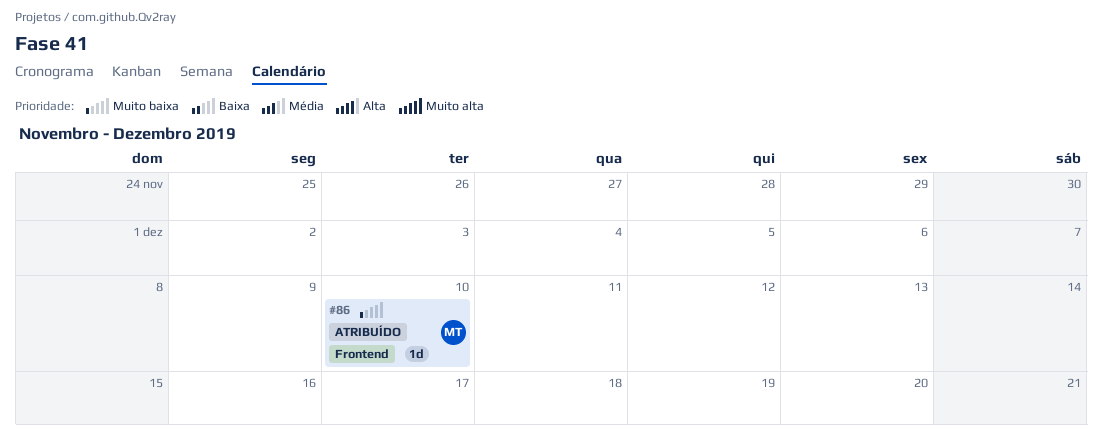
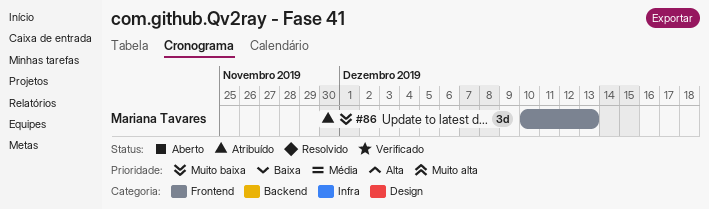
#86, estimate: 1d -> 3d
#86, due: Dec 10 -> Dec 13

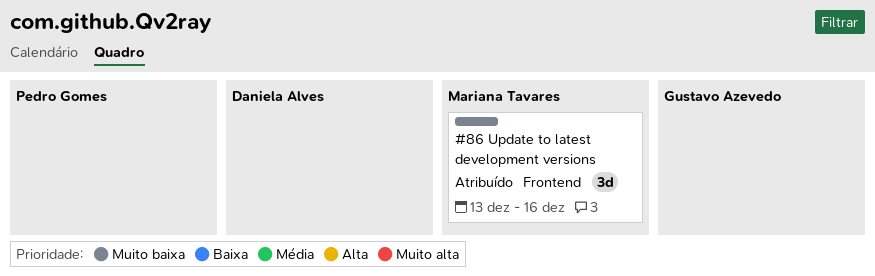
#86, start: Dec 10 -> Dec 13
#86, due: Dec 13 -> Dec 16

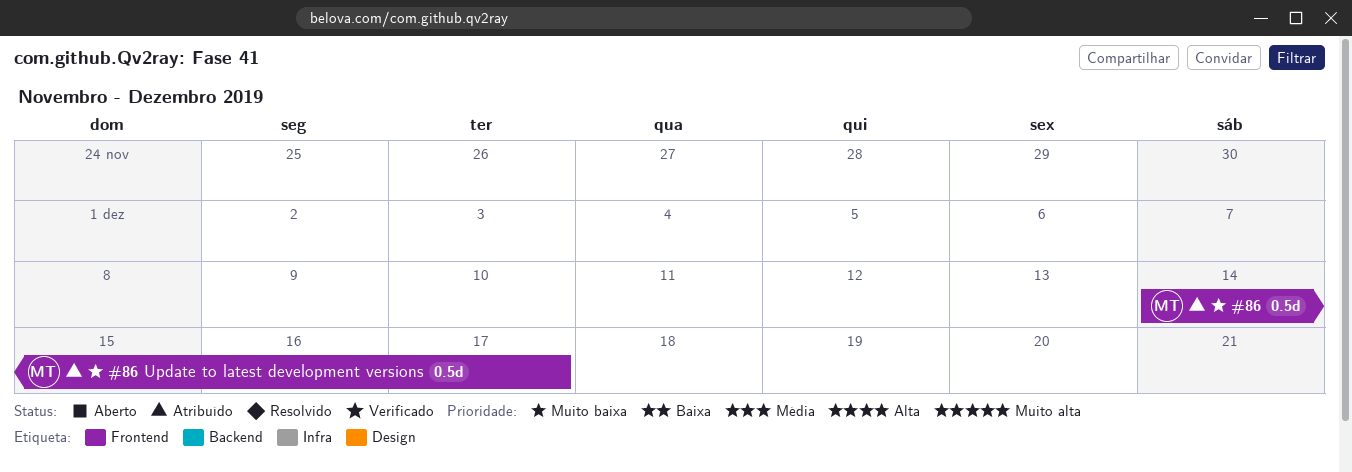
#86, estimate: 3d -> 0.5d
#86, start: Dec 13 -> Dec 14
#86, due: Dec 16 -> Dec 17

